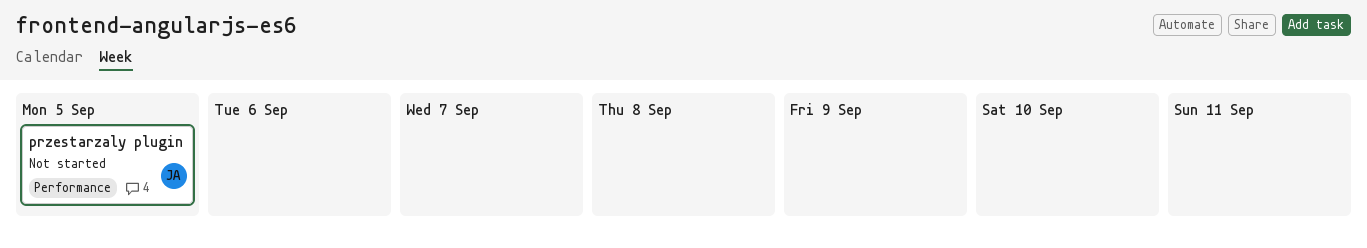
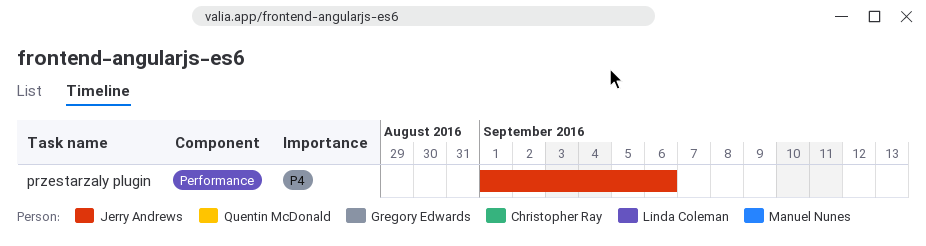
przestarzaly plugin, due: Sep 5 -> Sep 6

